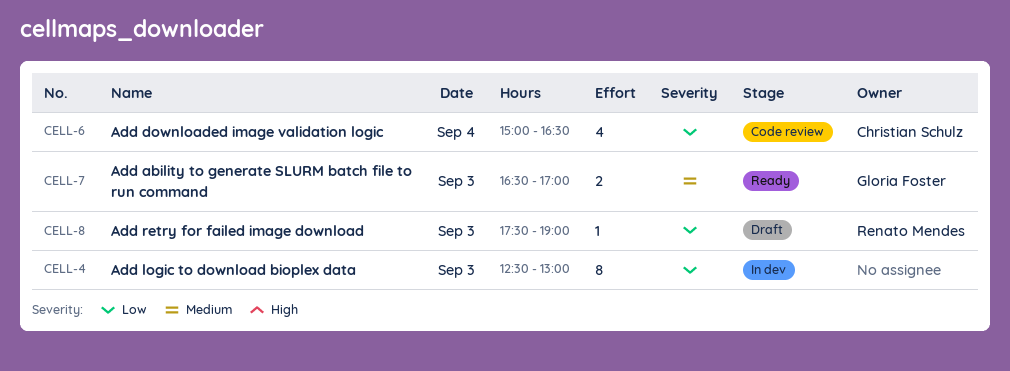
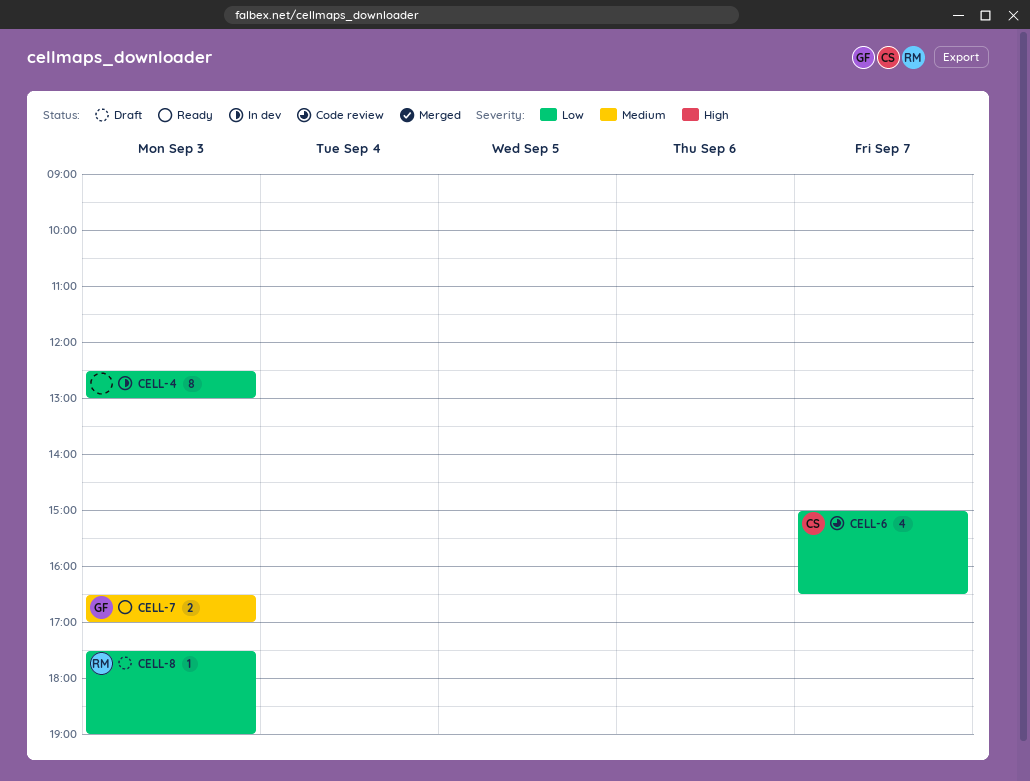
CELL-6, day: Sep 4 -> Sep 7

